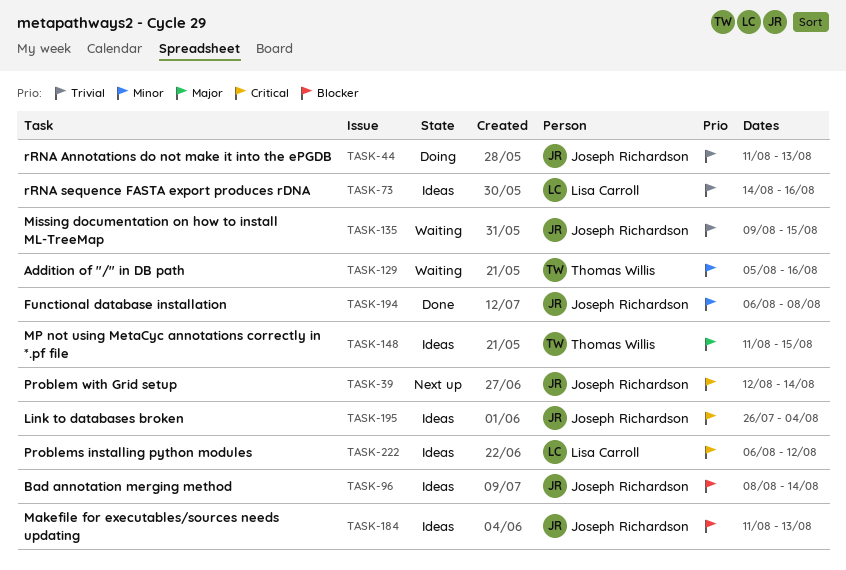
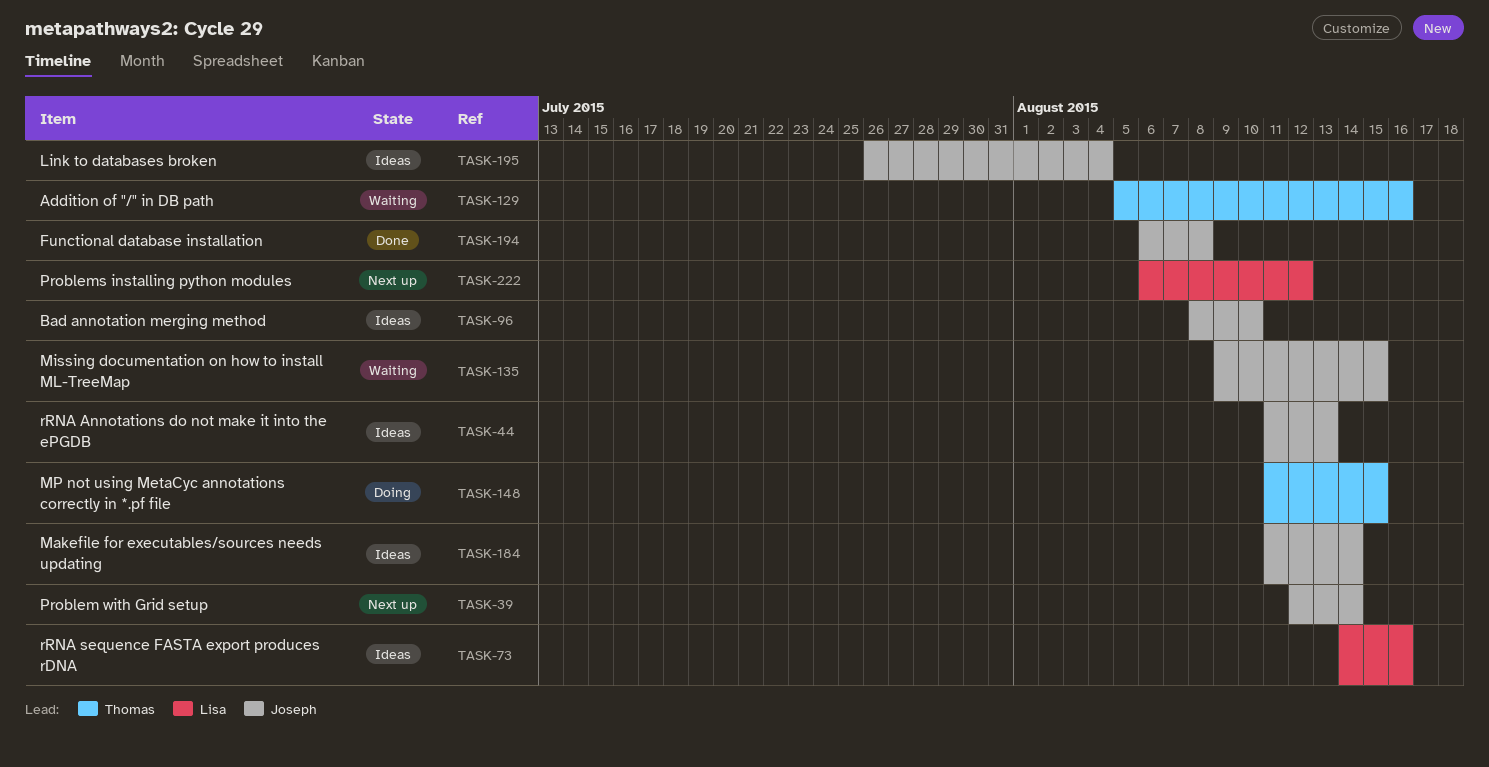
TASK-44, status: Doing -> Ideas
TASK-96, due: Aug 14 -> Aug 10
TASK-148, status: Ideas -> Doing
TASK-184, due: Aug 13 -> Aug 14
TASK-222, status: Ideas -> Next up

